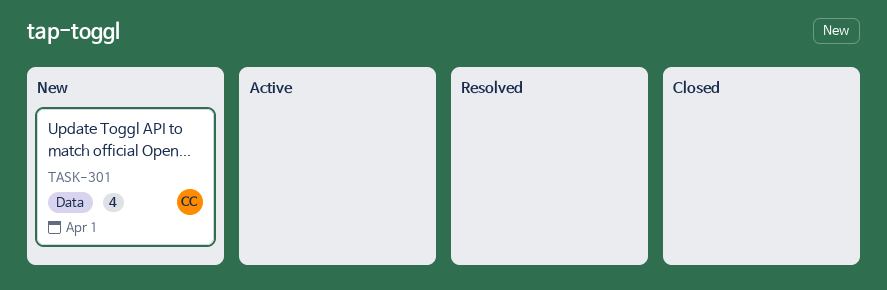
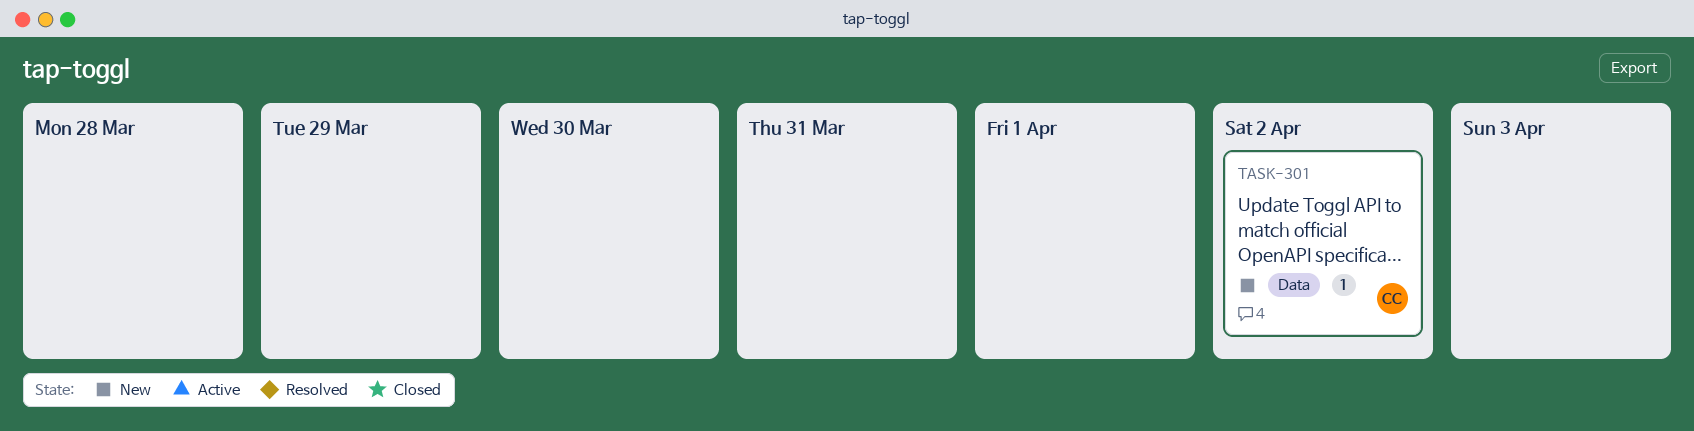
TASK-301, estimate: 4 -> 1
TASK-301, due: Apr 1 -> Apr 2

